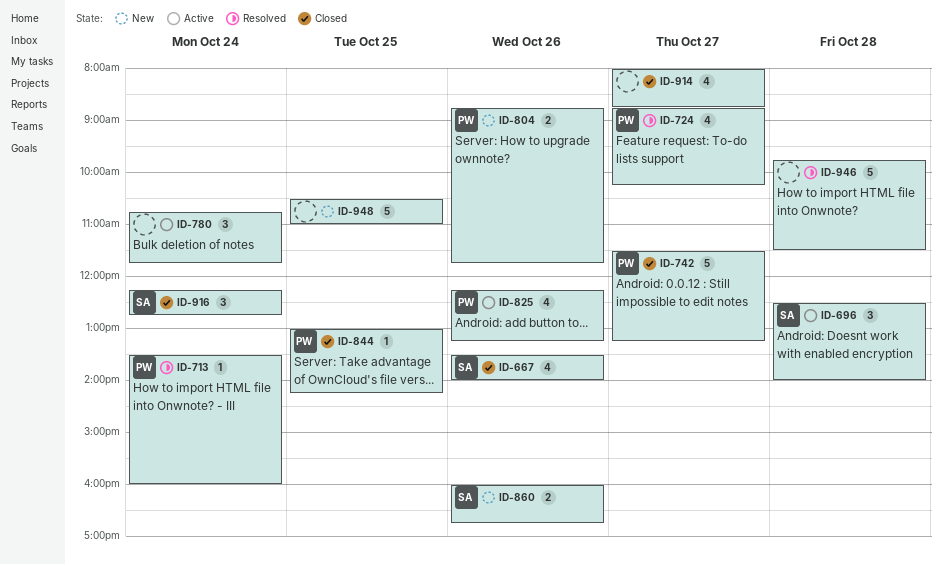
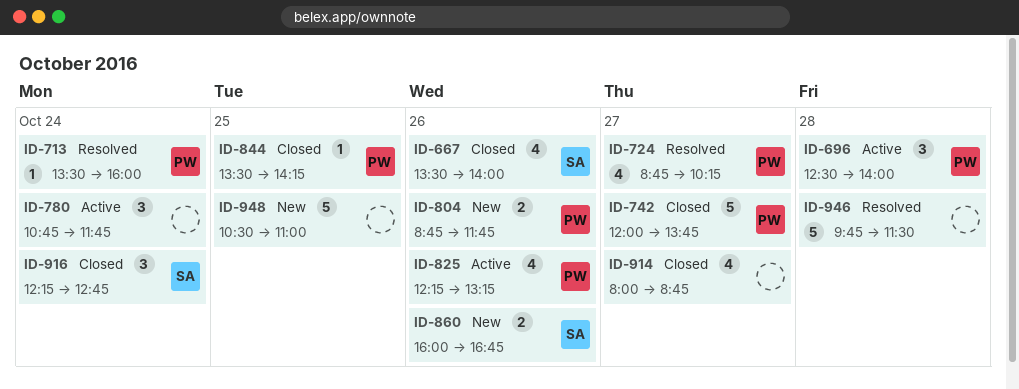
ID-696, owner: SA -> PW
ID-742, begins: 11:30 -> 12:00
ID-742, ends: 13:15 -> 13:45
ID-844, begins: 13:00 -> 13:30

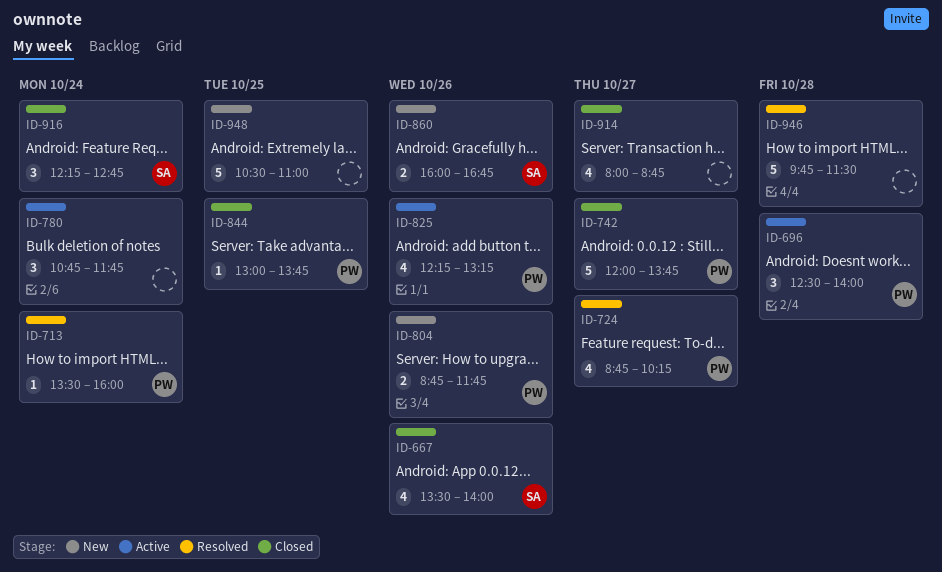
ID-844, begins: 13:30 -> 13:00
ID-844, ends: 14:15 -> 13:45

